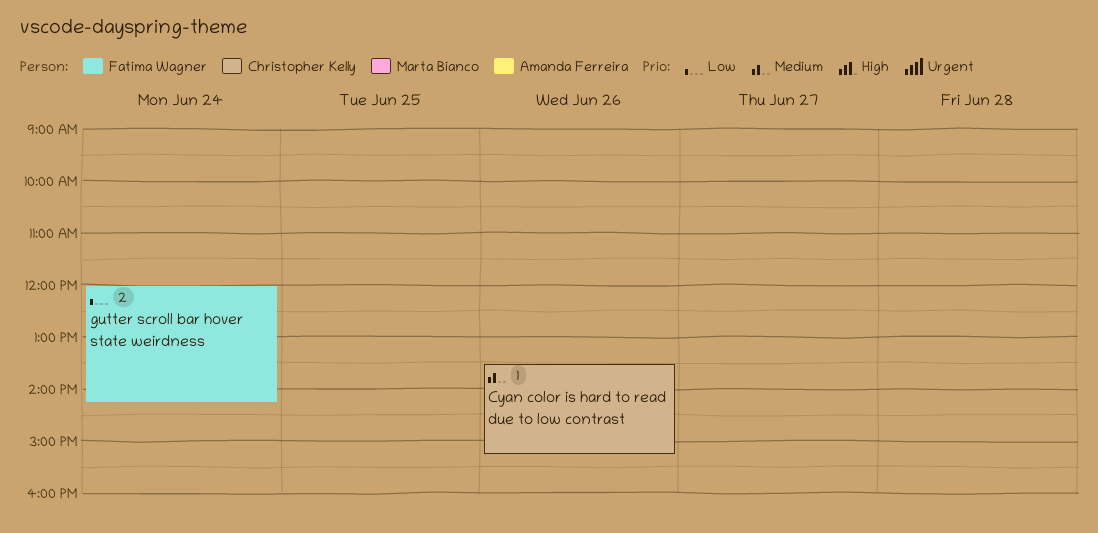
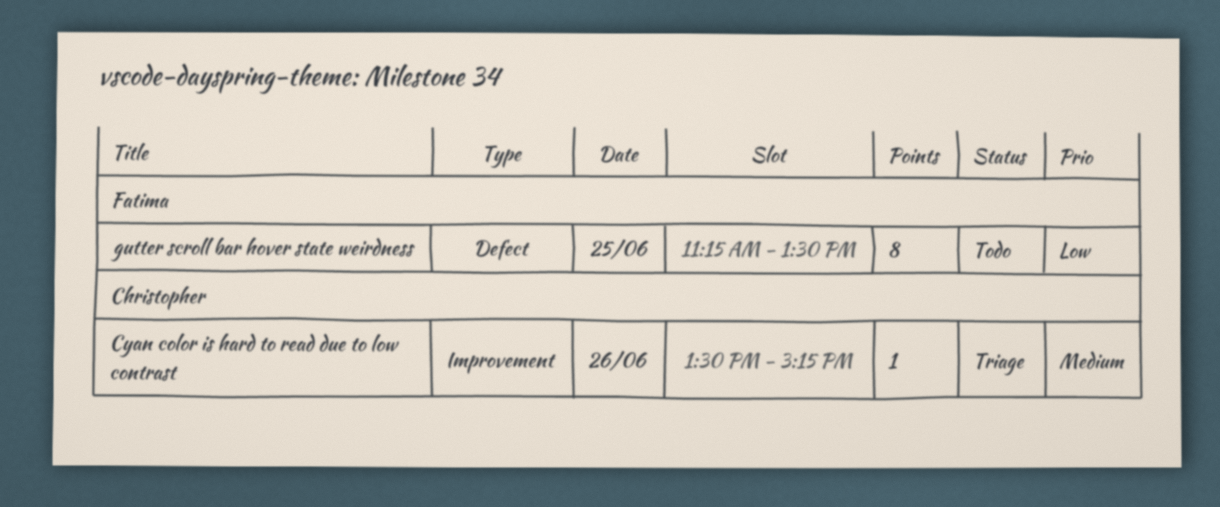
gutter scroll bar hover state weirdness, estimate: 2 -> 8
gutter scroll bar hover state weirdness, day: Jun 24 -> Jun 25
gutter scroll bar hover state weirdness, begins: 12:00 -> 11:15
gutter scroll bar hover state weirdness, ends: 14:15 -> 13:30

